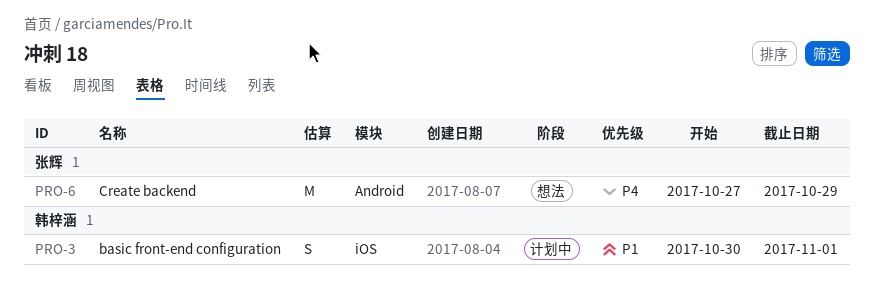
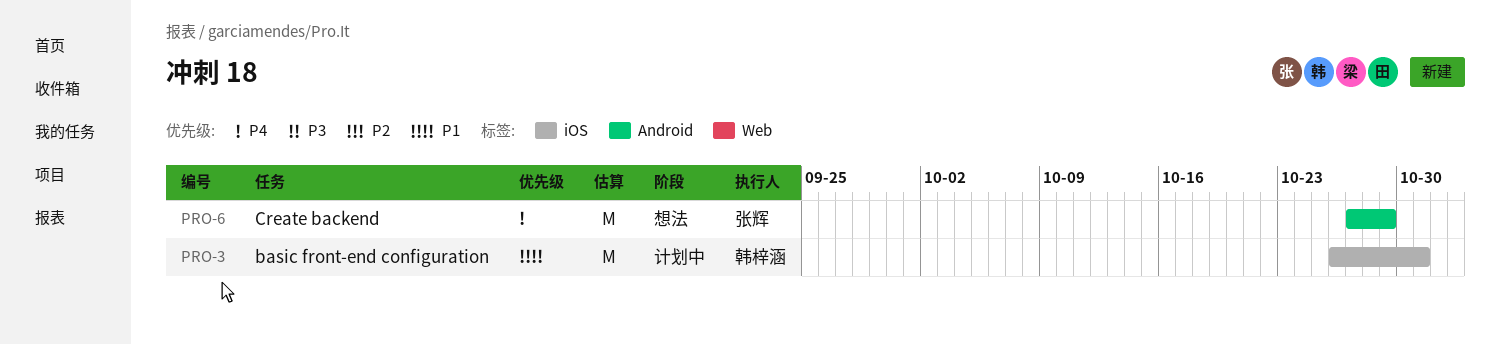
PRO-3, estimate: S -> M
PRO-3, start: Oct 30 -> Oct 26
PRO-3, due: Nov 1 -> Oct 31

